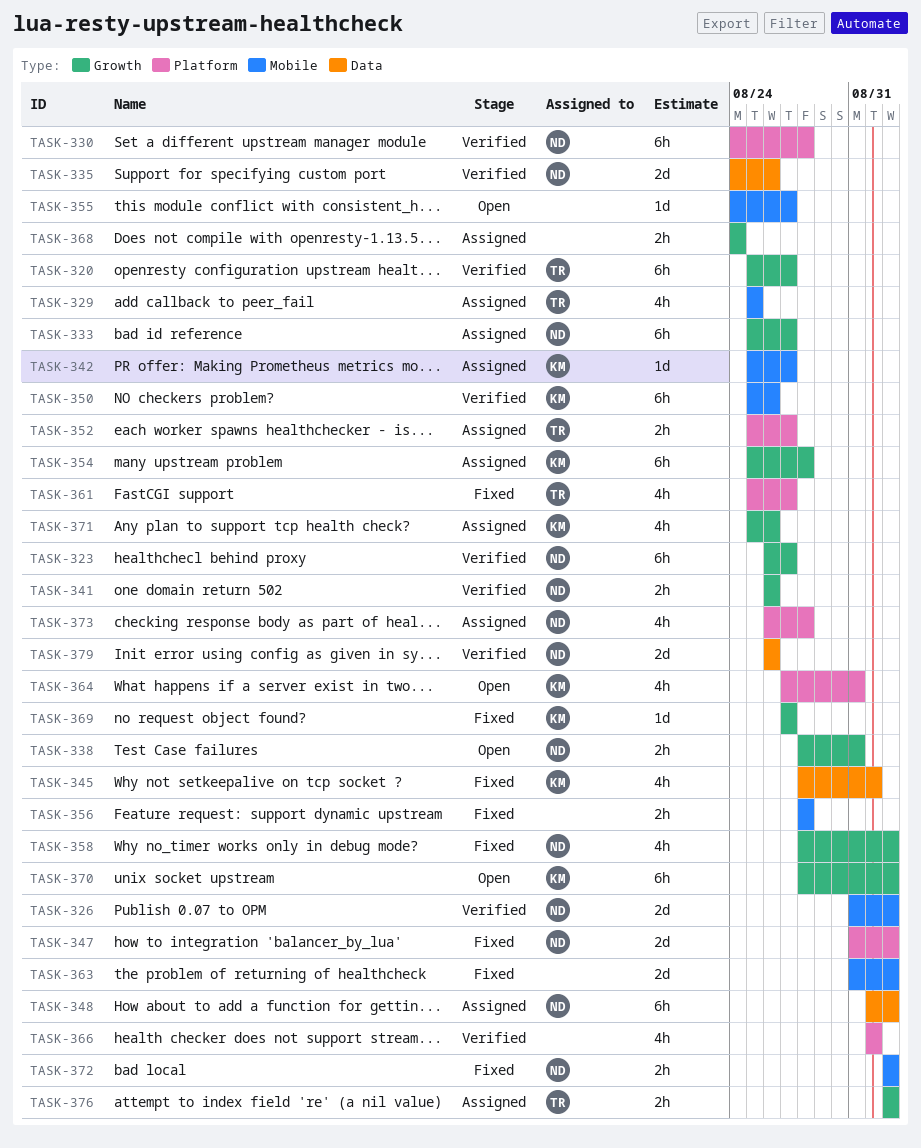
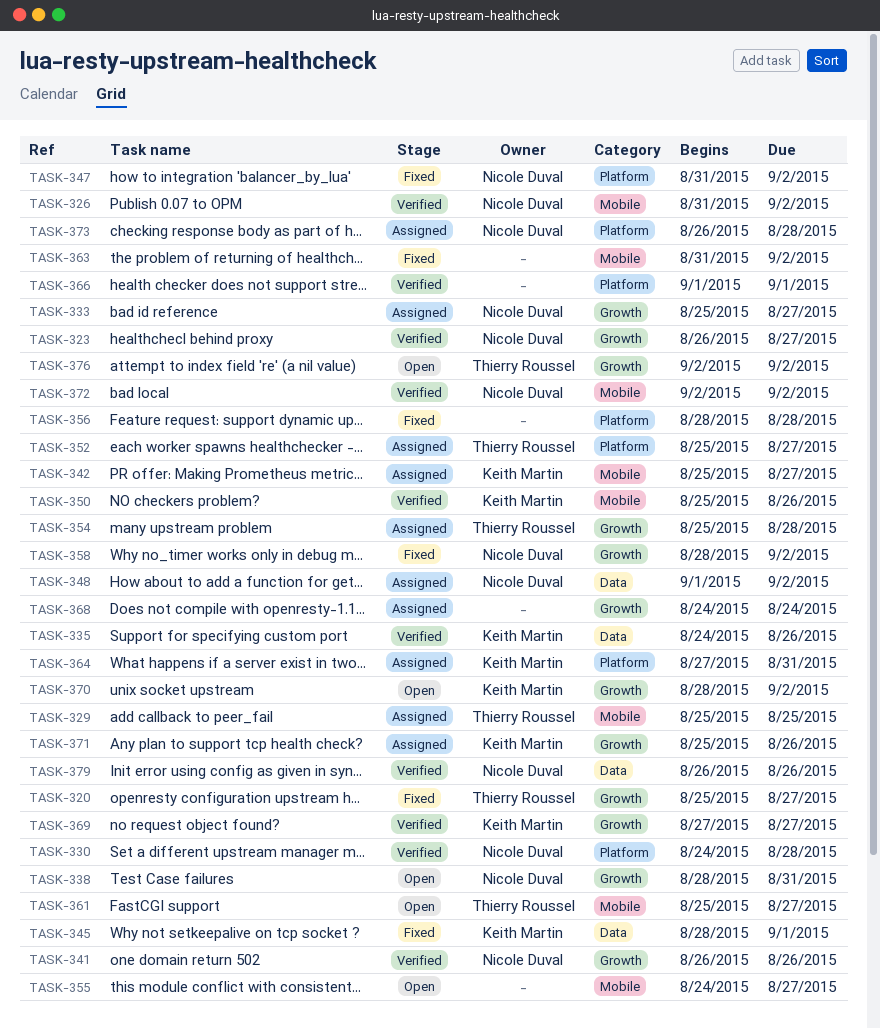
TASK-320, status: Verified -> Fixed
TASK-335, owner: Nicole Duval -> Keith Martin
TASK-354, owner: Keith Martin -> Thierry Roussel
TASK-356, label: Mobile -> Platform
TASK-361, status: Fixed -> Open
TASK-361, label: Platform -> Mobile
TASK-364, status: Open -> Assigned
TASK-369, status: Fixed -> Verified
TASK-372, status: Fixed -> Verified
TASK-376, status: Assigned -> Open

